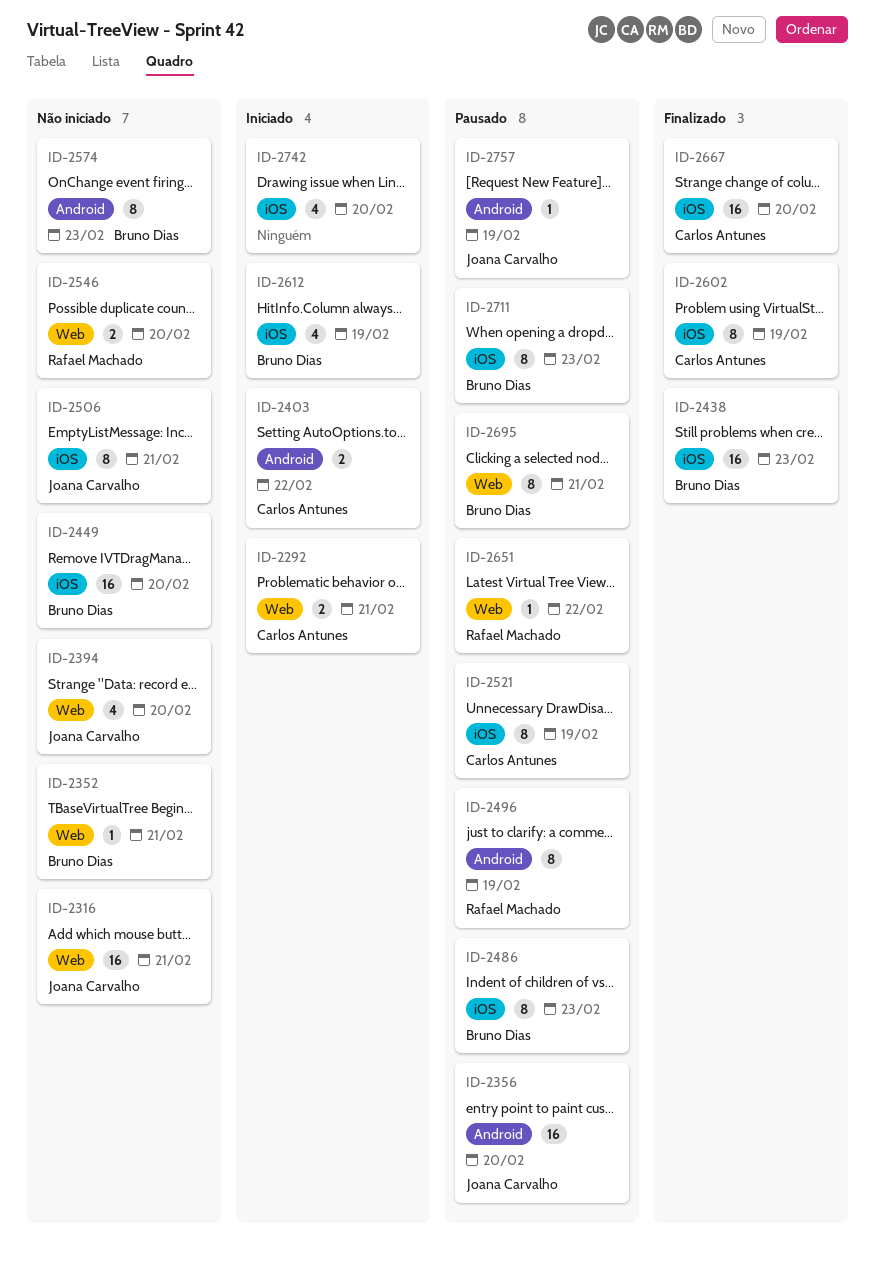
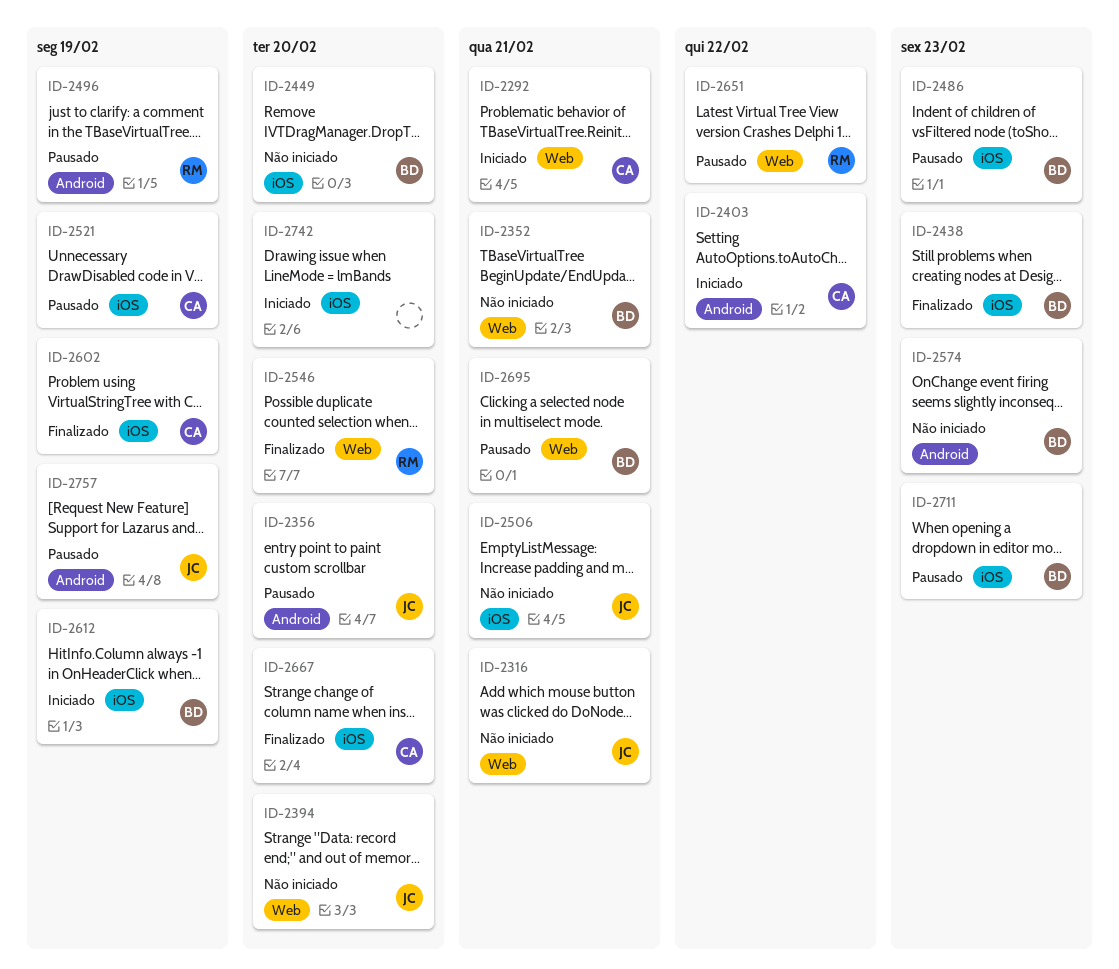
ID-2546, status: Não iniciado -> Finalizado

